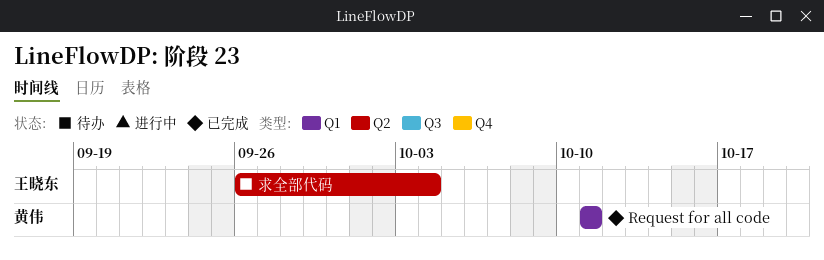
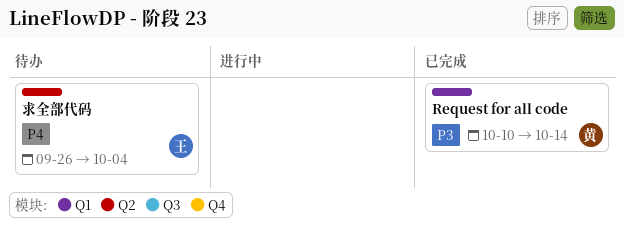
Request for all code, start: Oct 11 -> Oct 10
Request for all code, due: Oct 11 -> Oct 14

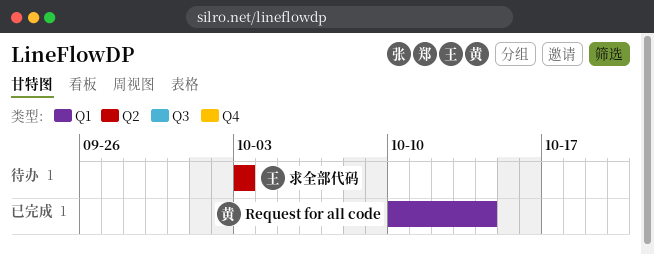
求全部代码, start: Sep 26 -> Oct 3
求全部代码, due: Oct 4 -> Oct 3

